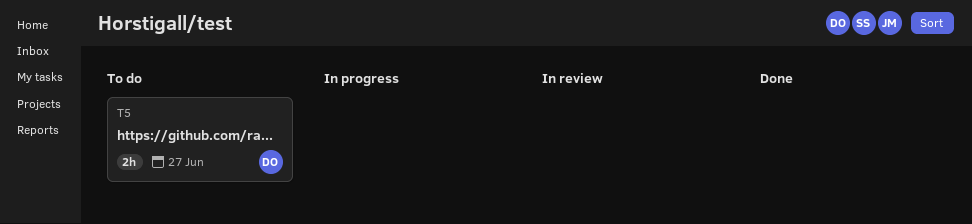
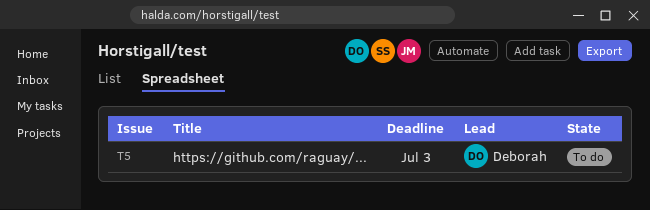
T5, due: Jun 27 -> Jul 3

